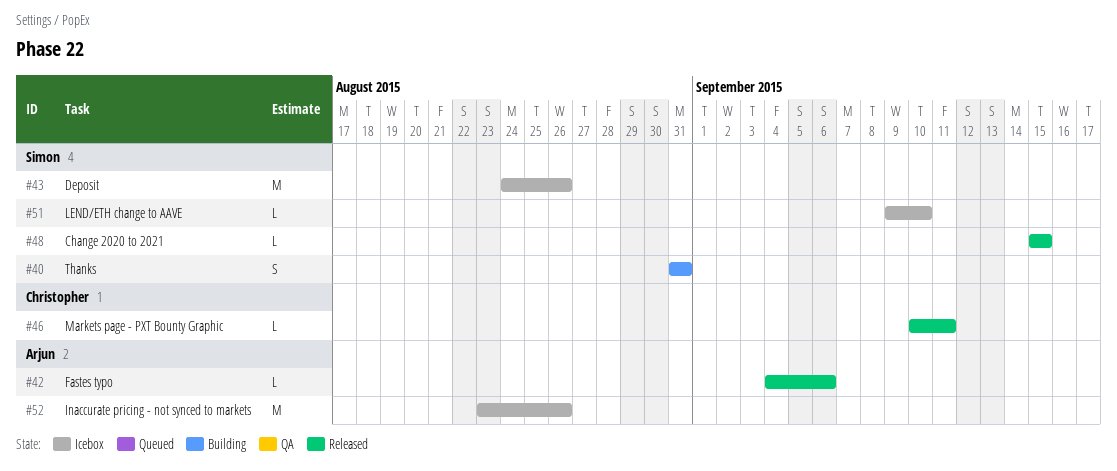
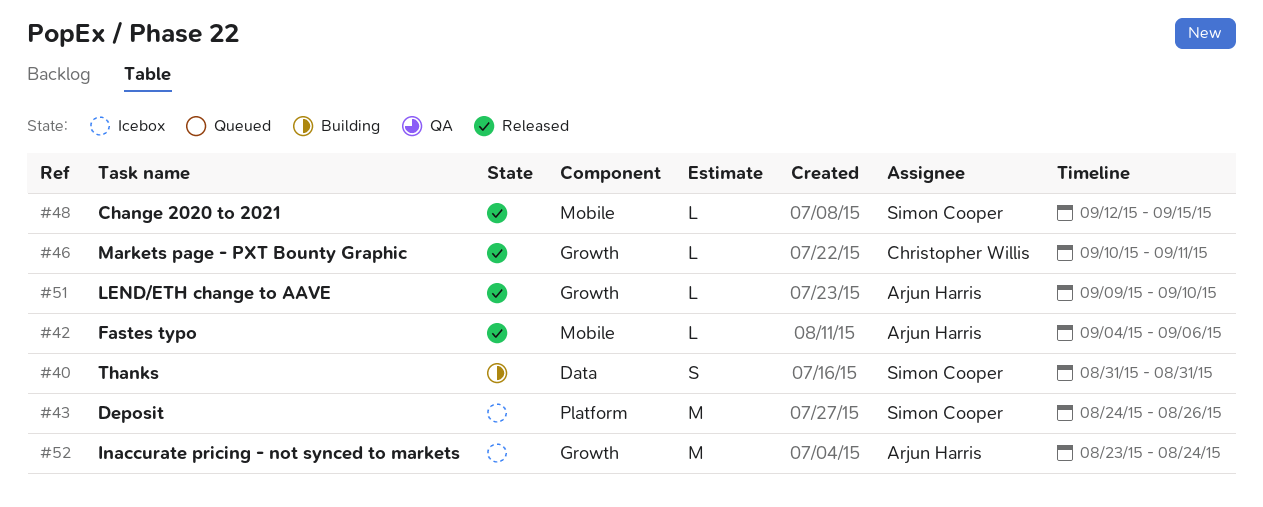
#48, start: Sep 15 -> Sep 12
#51, status: Icebox -> Released
#51, owner: Simon Cooper -> Arjun Harris
#52, due: Aug 26 -> Aug 24

